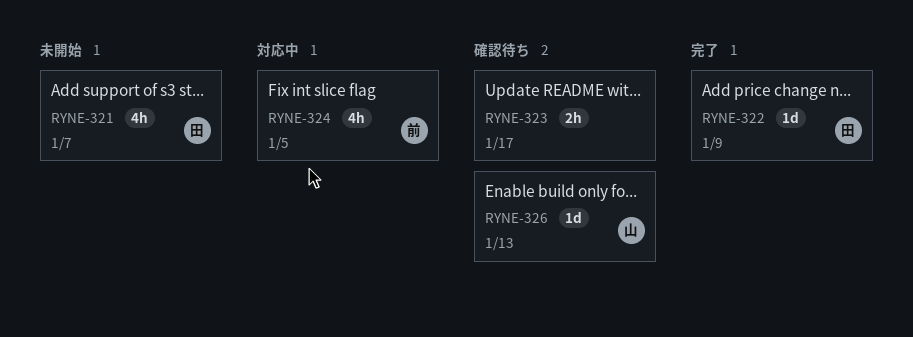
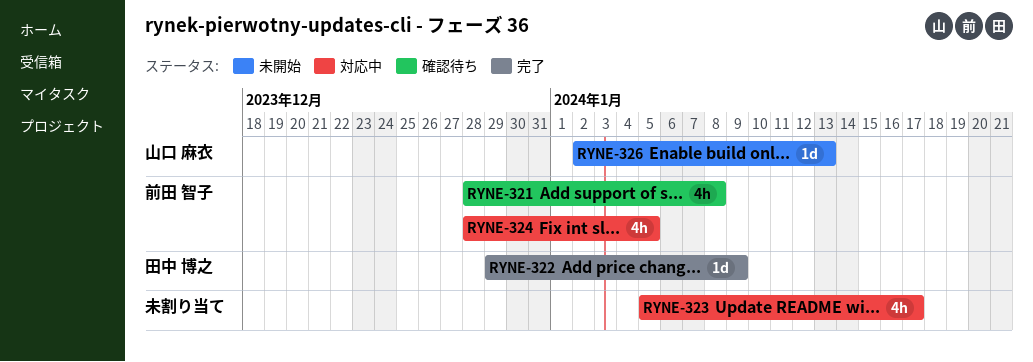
RYNE-321, status: 未開始 -> 確認待ち
RYNE-321, owner: 田中 博之 -> 前田 智子
RYNE-321, due: Jan 7 -> Jan 8
RYNE-323, status: 確認待ち -> 対応中
RYNE-323, estimate: 2h -> 4h
RYNE-326, status: 確認待ち -> 未開始

